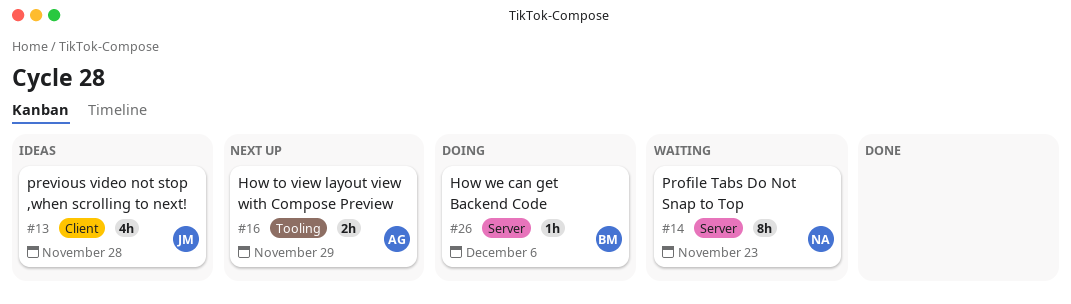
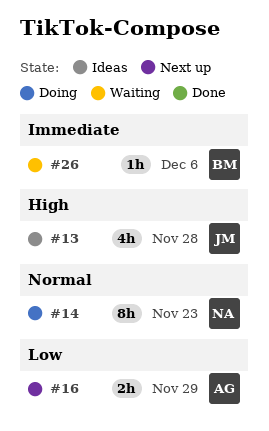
#14, status: Waiting -> Doing
#26, status: Doing -> Waiting

